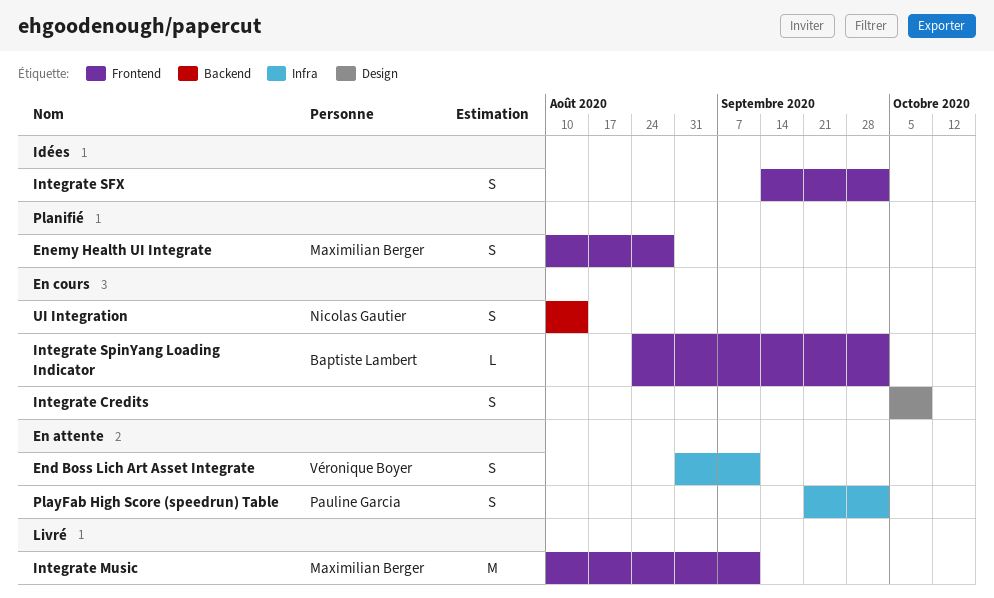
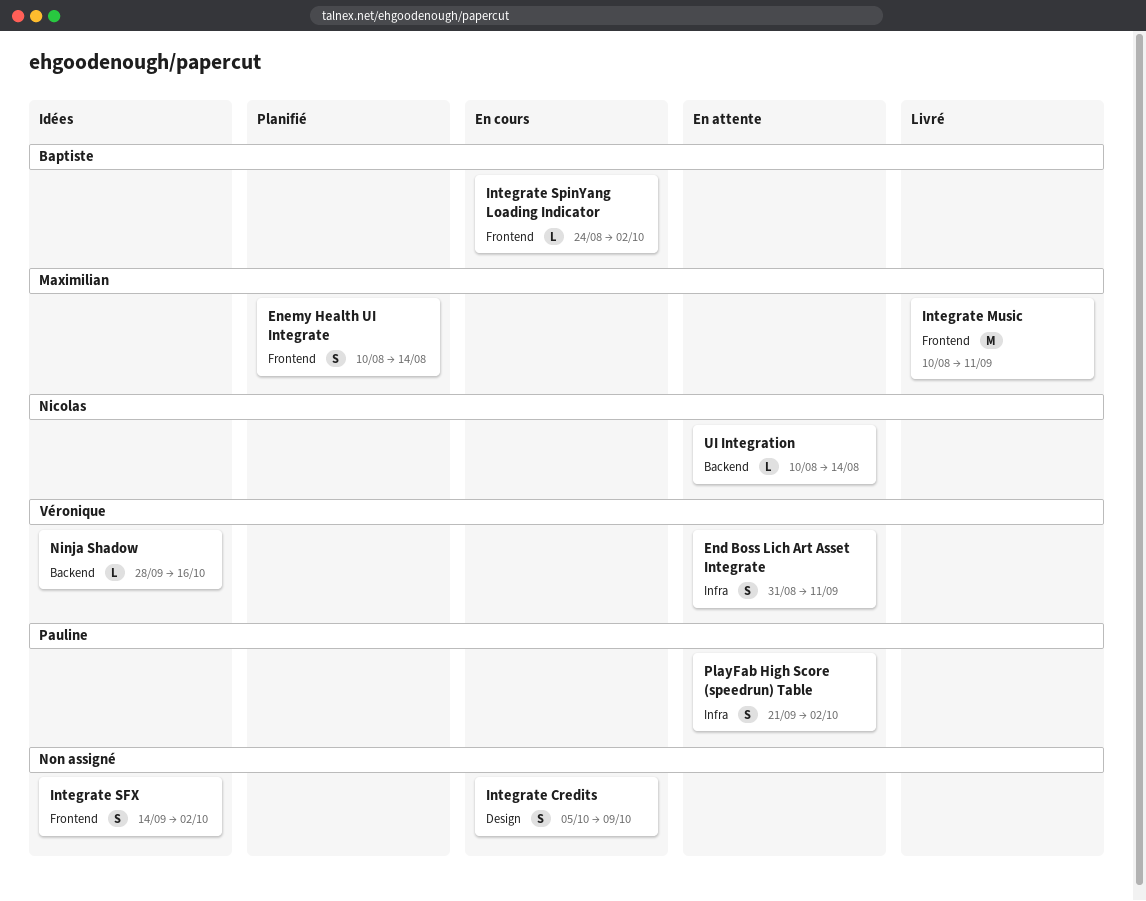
Enemy Health UI Integrate, due: Aug 28 -> Aug 14
Ninja Shadow: none -> present
UI Integration, status: En cours -> En attente
UI Integration, estimate: S -> L

